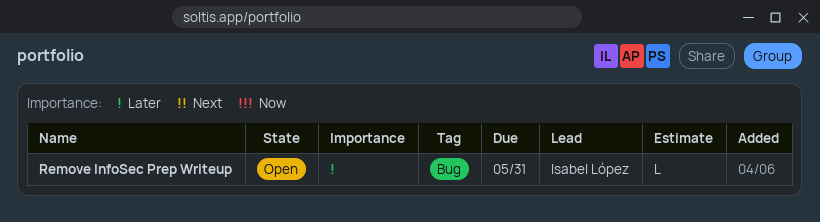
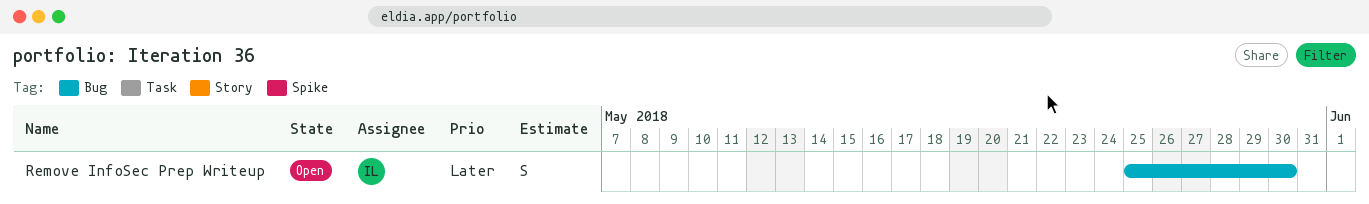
Remove InfoSec Prep Writeup, estimate: L -> S
Remove InfoSec Prep Writeup, due: May 31 -> May 30

